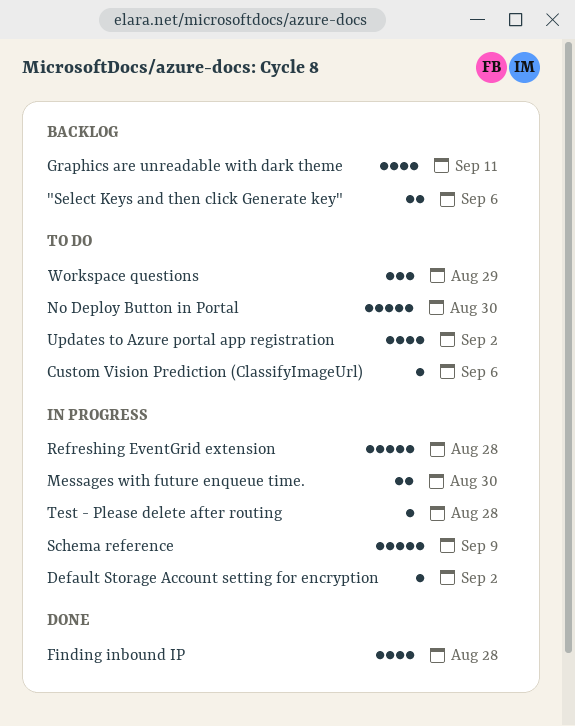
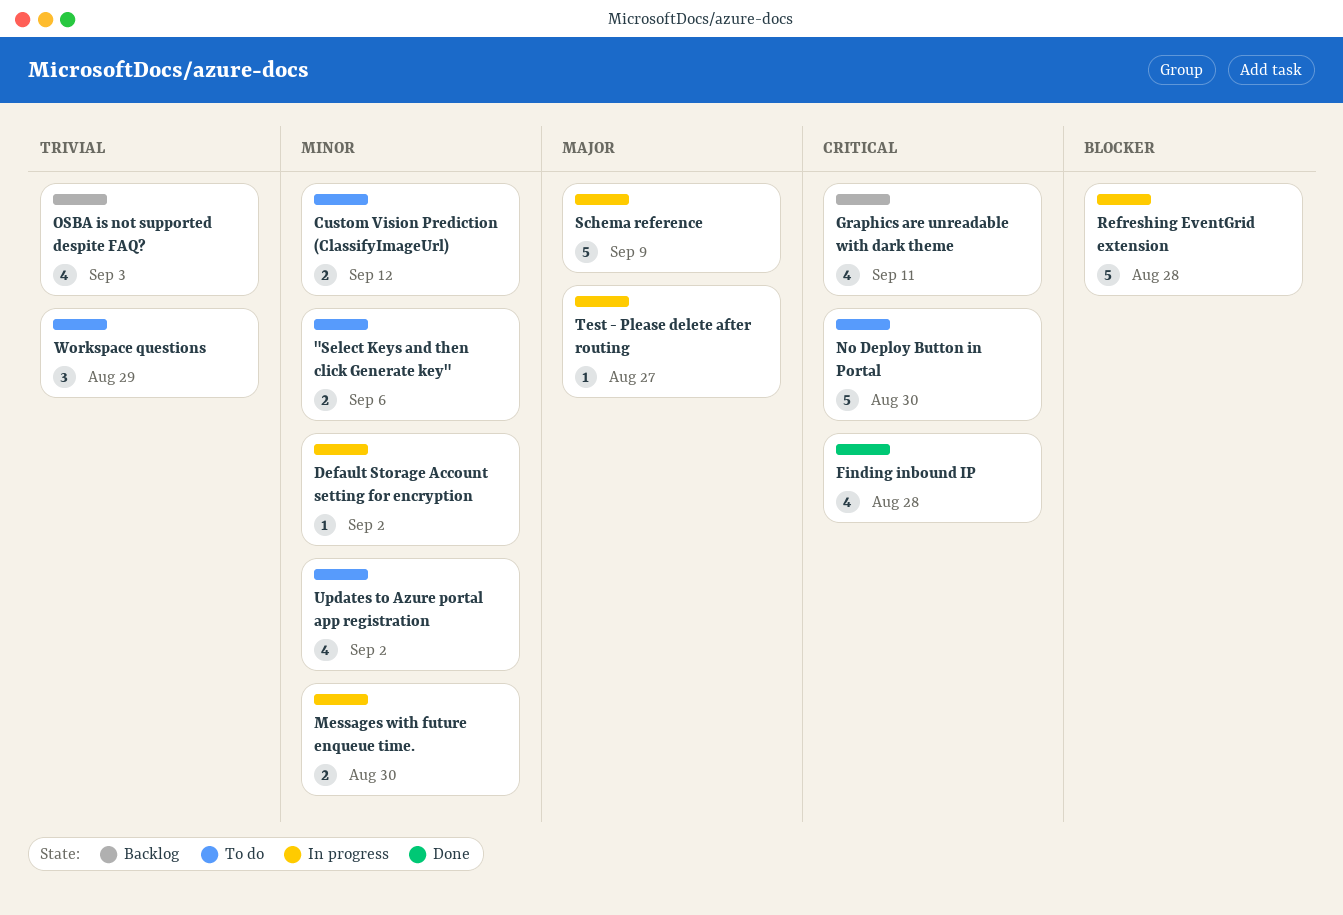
"Select Keys and then click Generate key", status: Backlog -> To do
Custom Vision Prediction (ClassifyImageUrl), estimate: 1 -> 2
Custom Vision Prediction (ClassifyImageUrl), due: Sep 6 -> Sep 12
OSBA is not supported despite FAQ?: none -> present
Test - Please delete after routing, due: Aug 28 -> Aug 27

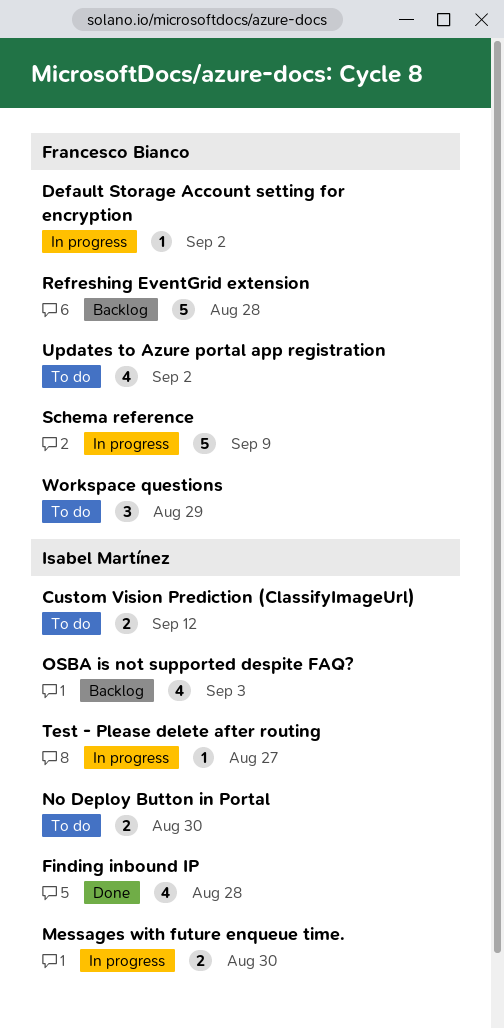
"Select Keys and then click Generate key": present -> none
Graphics are unreadable with dark theme: present -> none
No Deploy Button in Portal, estimate: 5 -> 2
Refreshing EventGrid extension, status: In progress -> Backlog

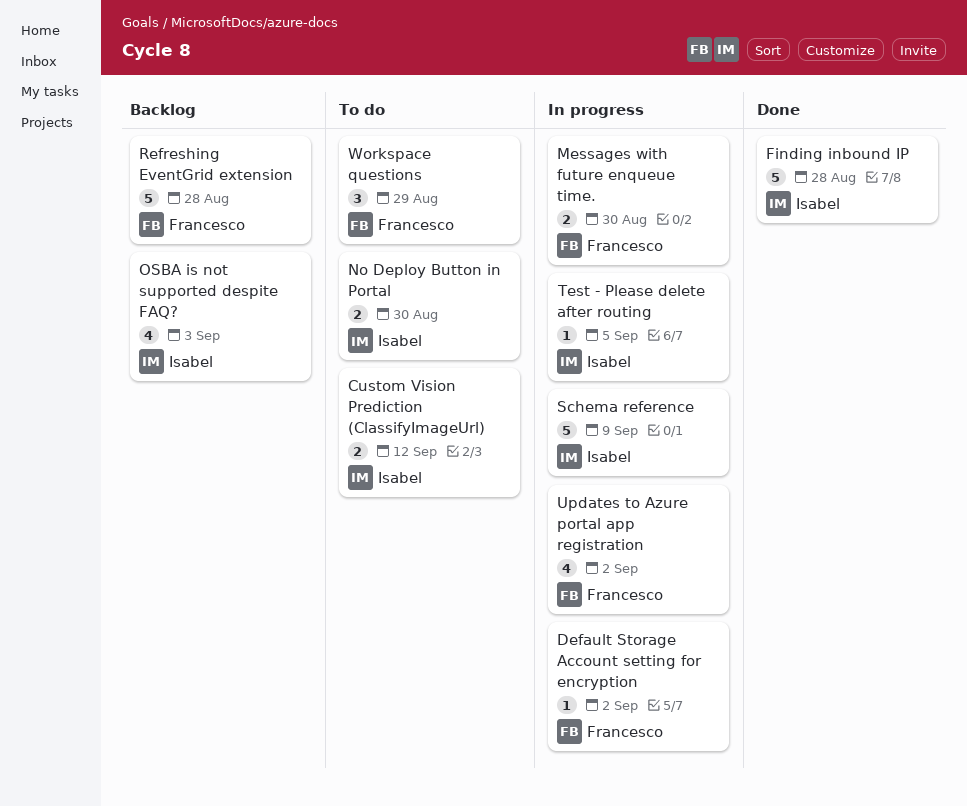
Finding inbound IP, estimate: 4 -> 5
Messages with future enqueue time., owner: Isabel Martínez -> Francesco Bianco
Schema reference, owner: Francesco Bianco -> Isabel Martínez
Test - Please delete after routing, due: Aug 27 -> Sep 5
Updates to Azure portal app registration, status: To do -> In progress

